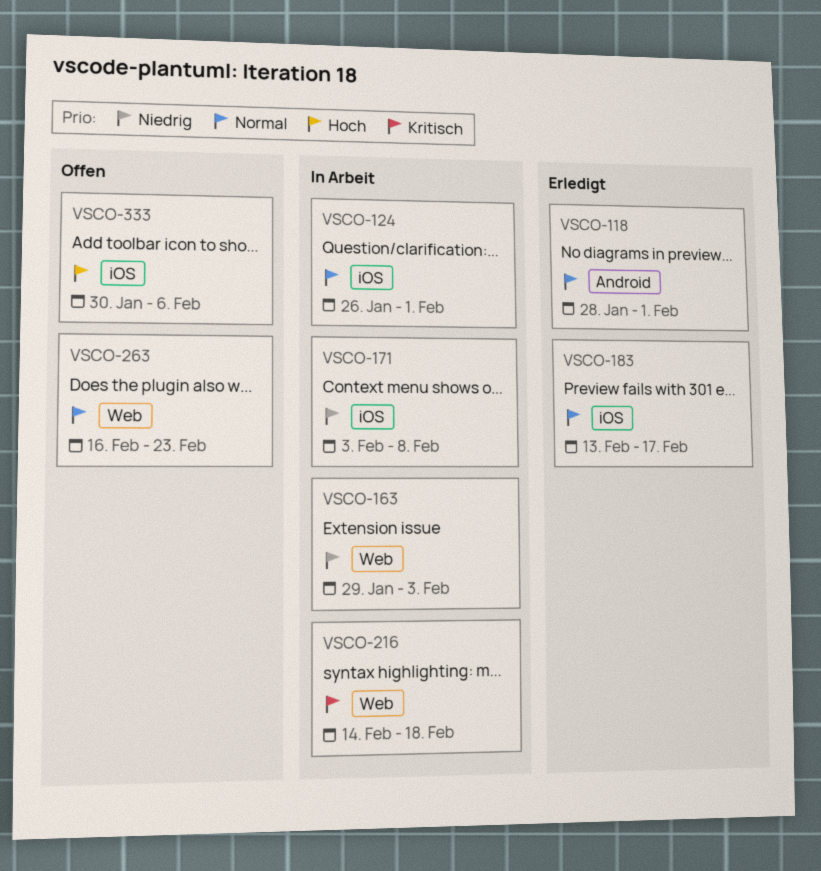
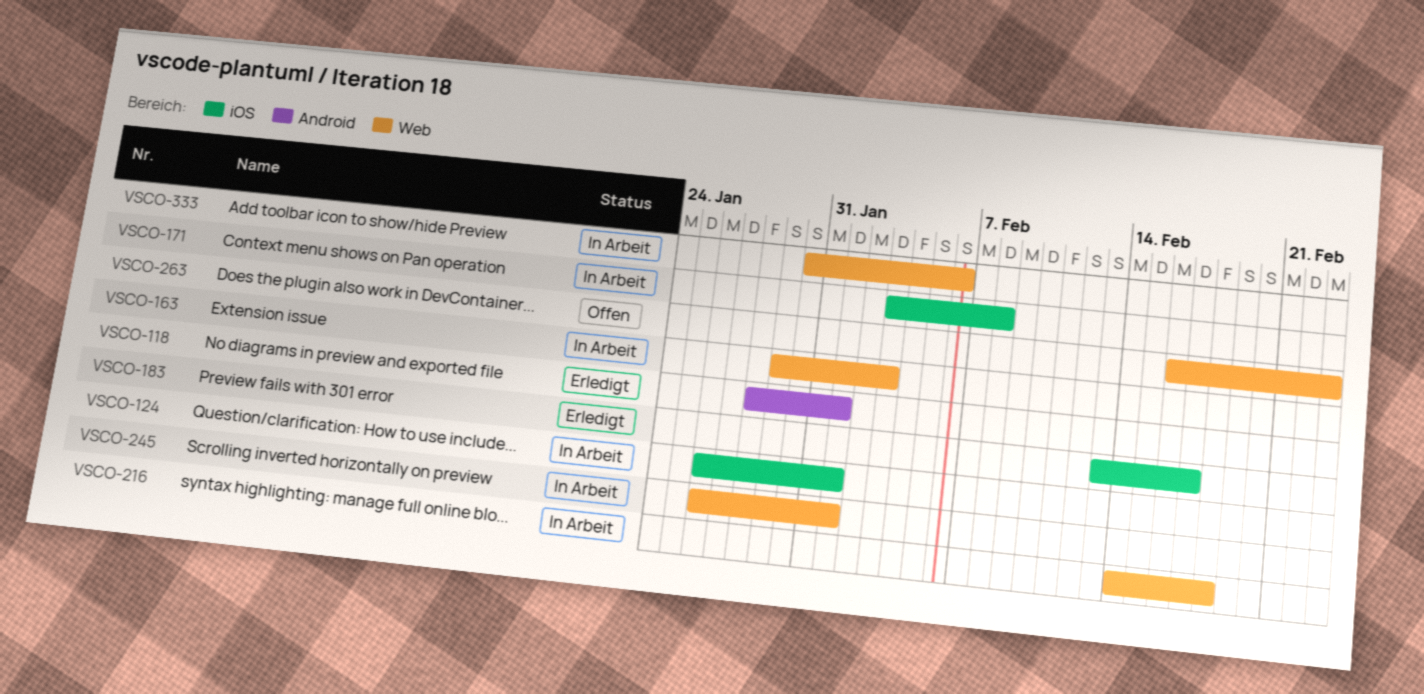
VSCO-245: none -> present
VSCO-333, status: Offen -> In Arbeit
VSCO-333, label: iOS -> Web

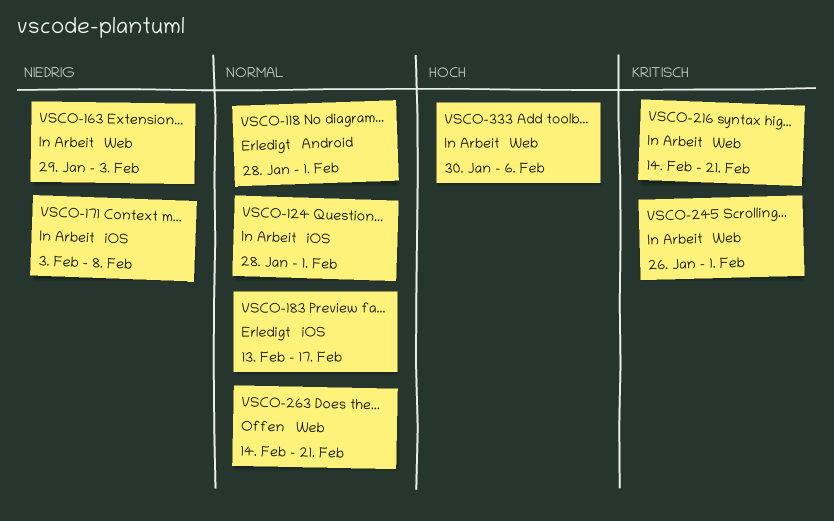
VSCO-124, start: Jan 26 -> Jan 28
VSCO-216, due: Feb 18 -> Feb 21
VSCO-263, start: Feb 16 -> Feb 14
VSCO-263, due: Feb 23 -> Feb 21

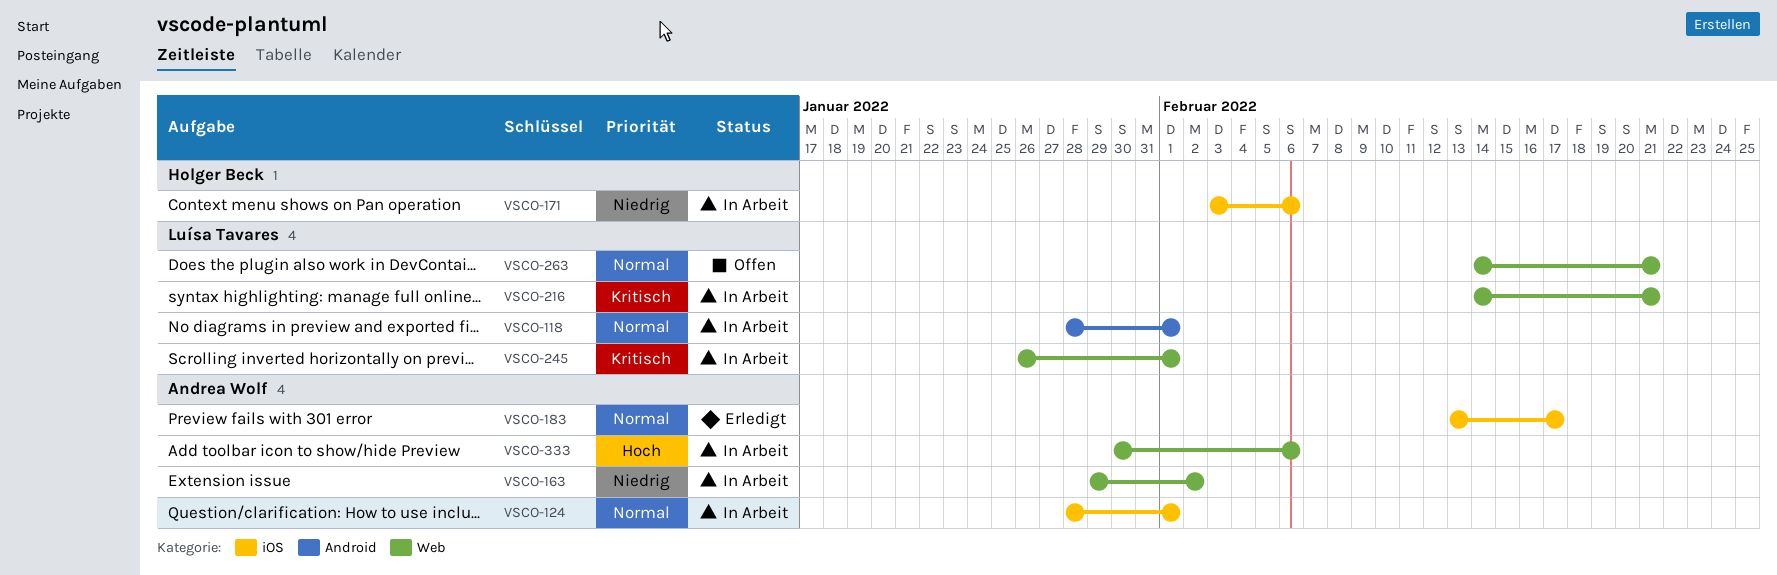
VSCO-118, status: Erledigt -> In Arbeit
VSCO-163, due: Feb 3 -> Feb 2
VSCO-171, due: Feb 8 -> Feb 6

